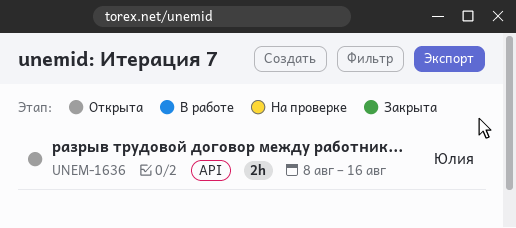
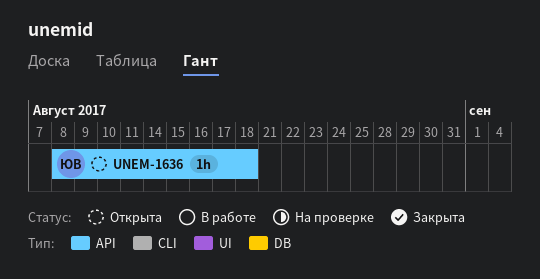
UNEM-1636, estimate: 2h -> 1h
UNEM-1636, due: Aug 16 -> Aug 18

